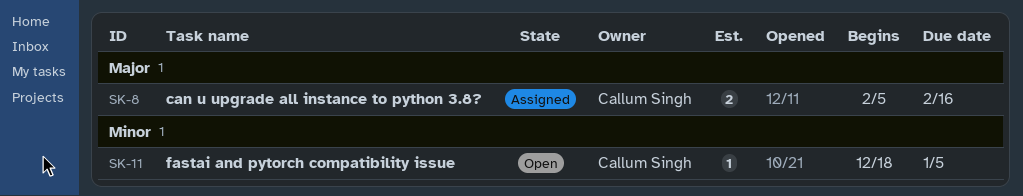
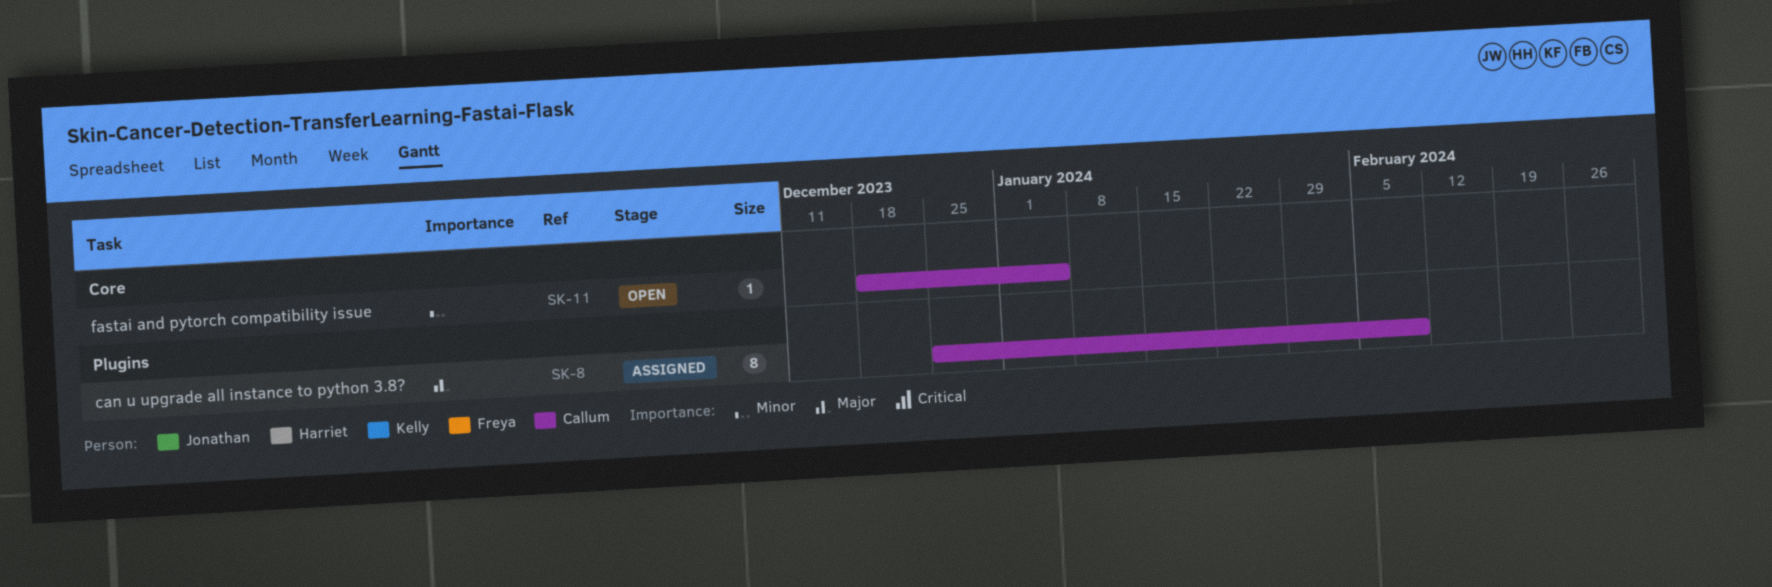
SK-8, estimate: 2 -> 8
SK-8, start: Feb 5 -> Dec 25
SK-8, due: Feb 16 -> Feb 9

